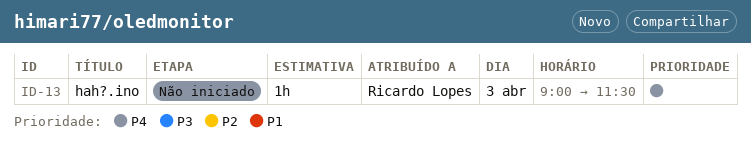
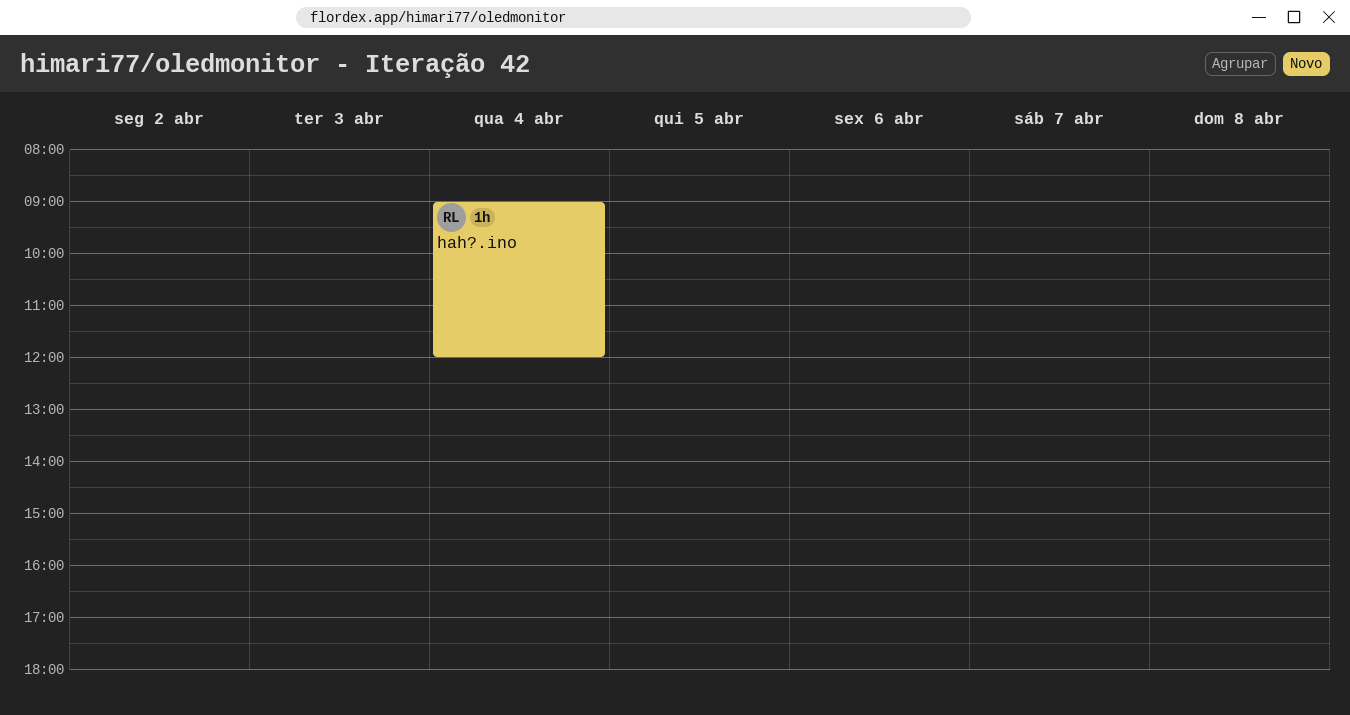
hah?.ino, day: Apr 3 -> Apr 4
hah?.ino, ends: 11:30 -> 12:00

